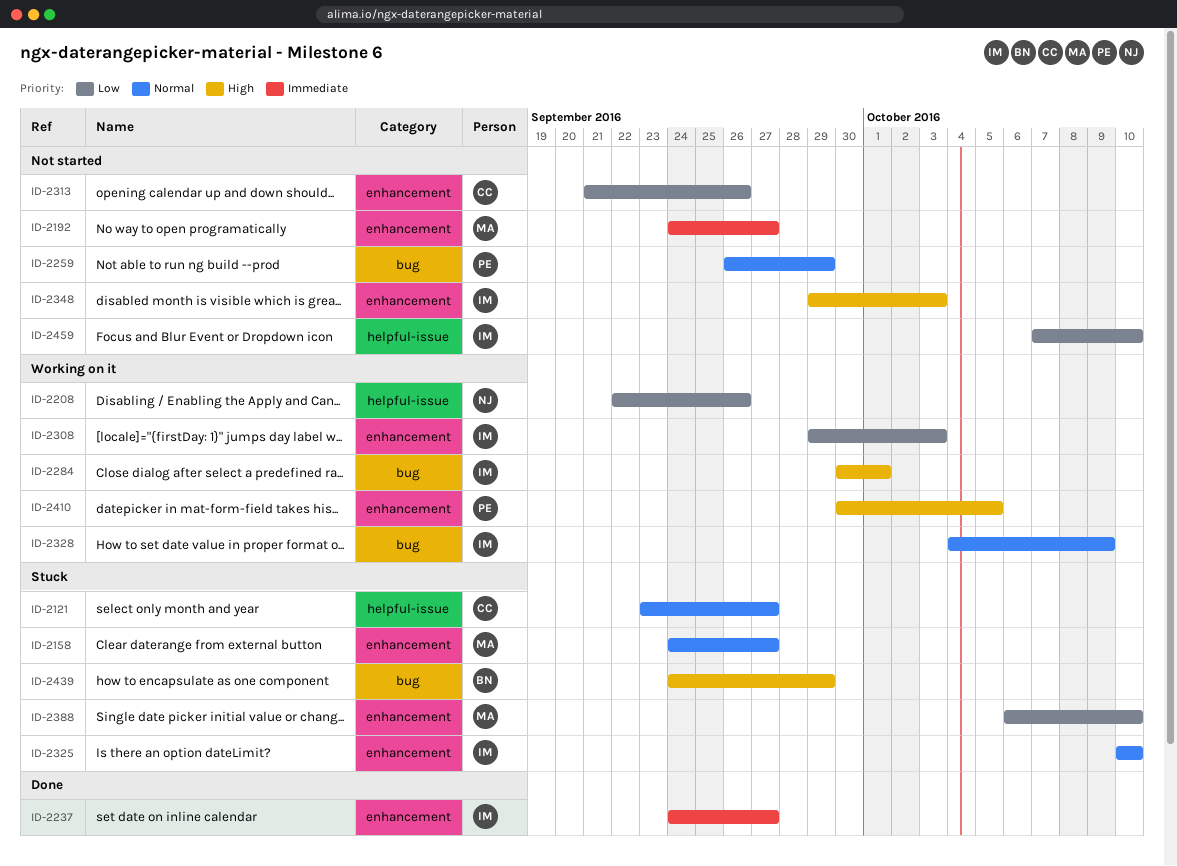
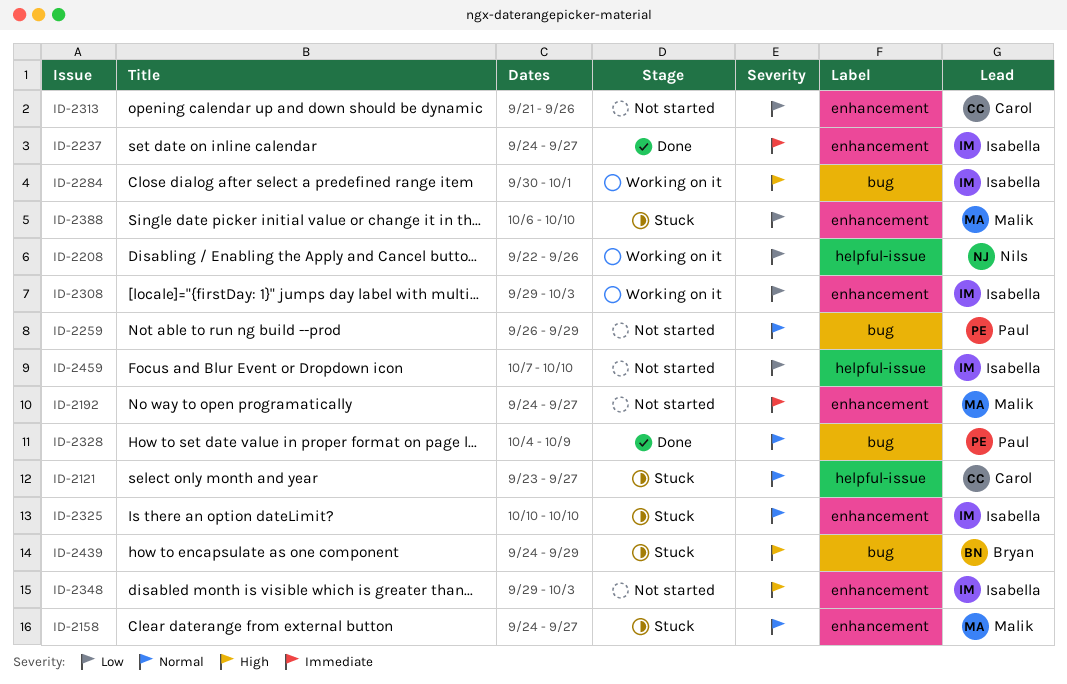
ID-2328, status: Working on it -> Done
ID-2328, owner: Isabella -> Paul
ID-2410: present -> none

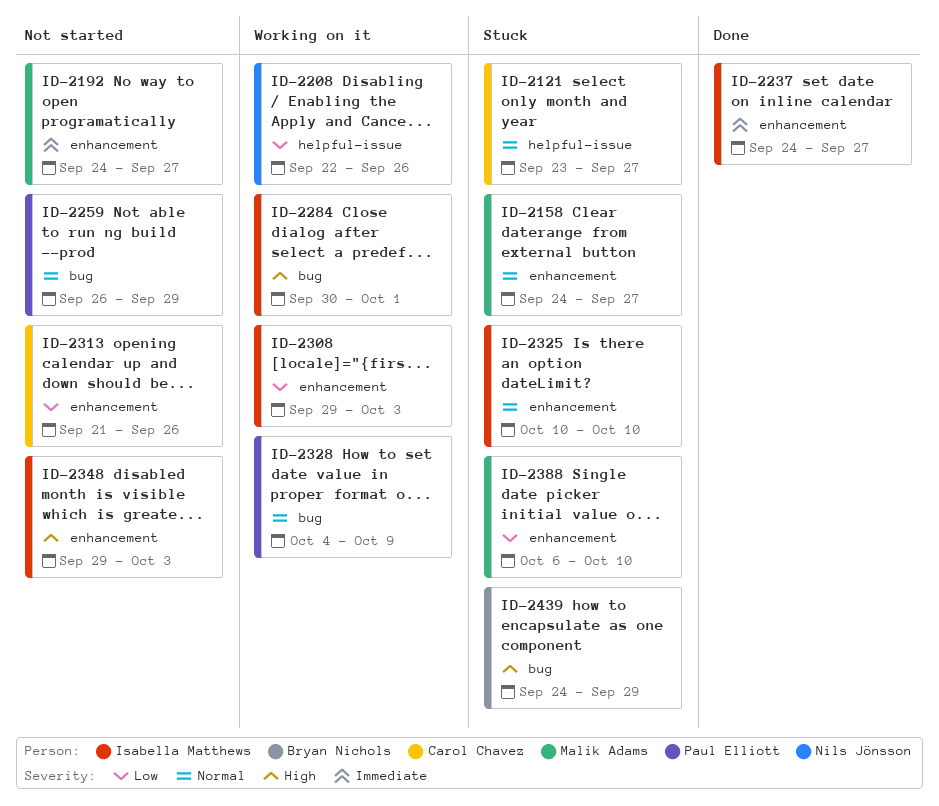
ID-2328, status: Done -> Working on it
ID-2459: present -> none

